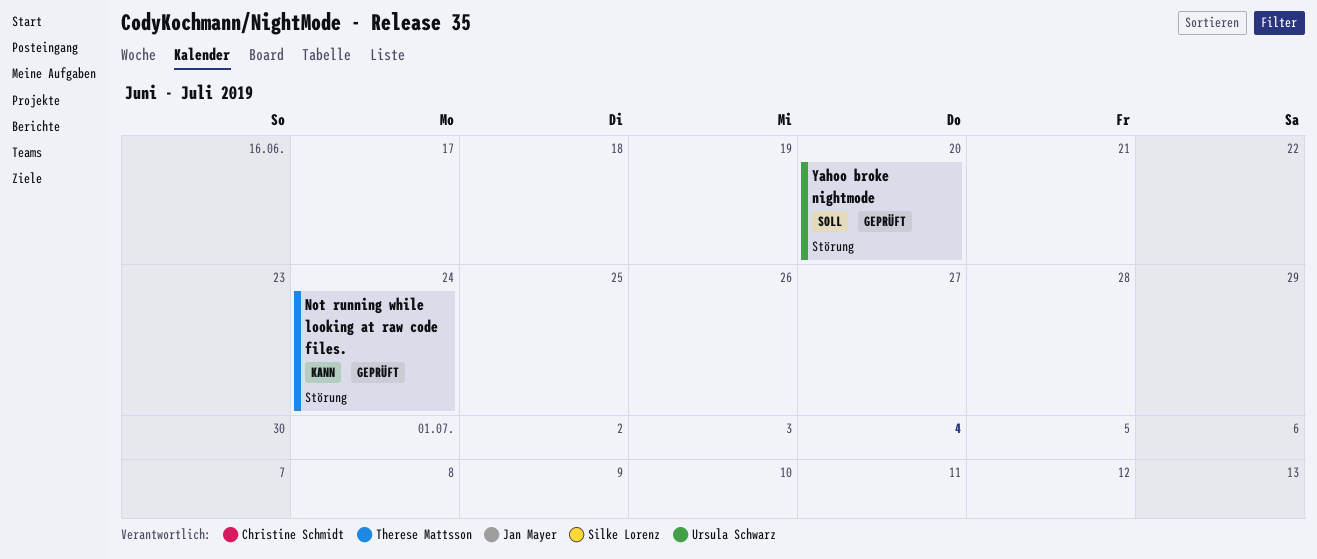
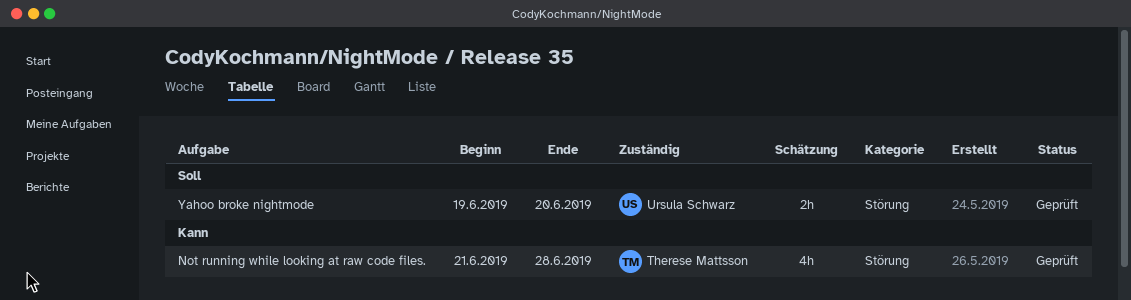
Not running while looking at raw code files., due: Jun 24 -> Jun 28

